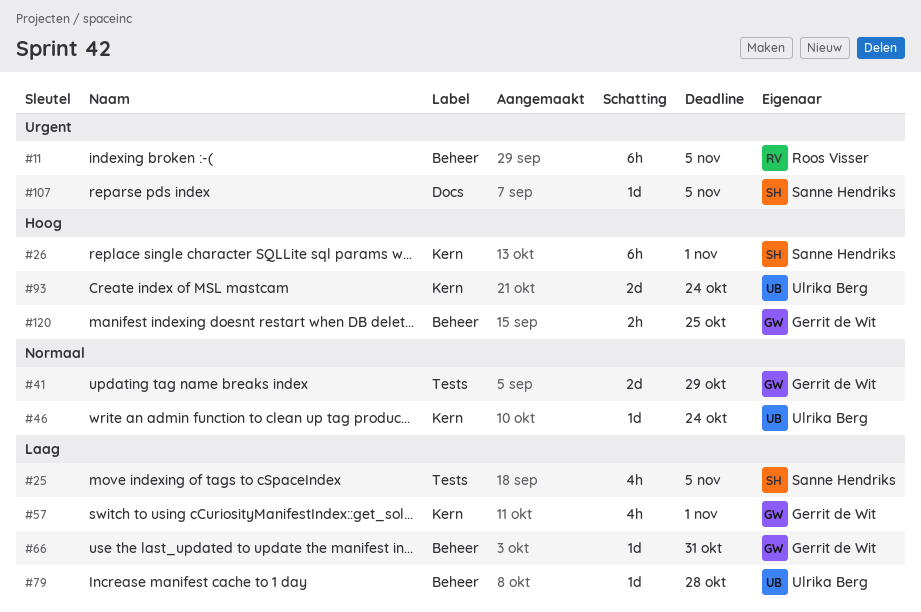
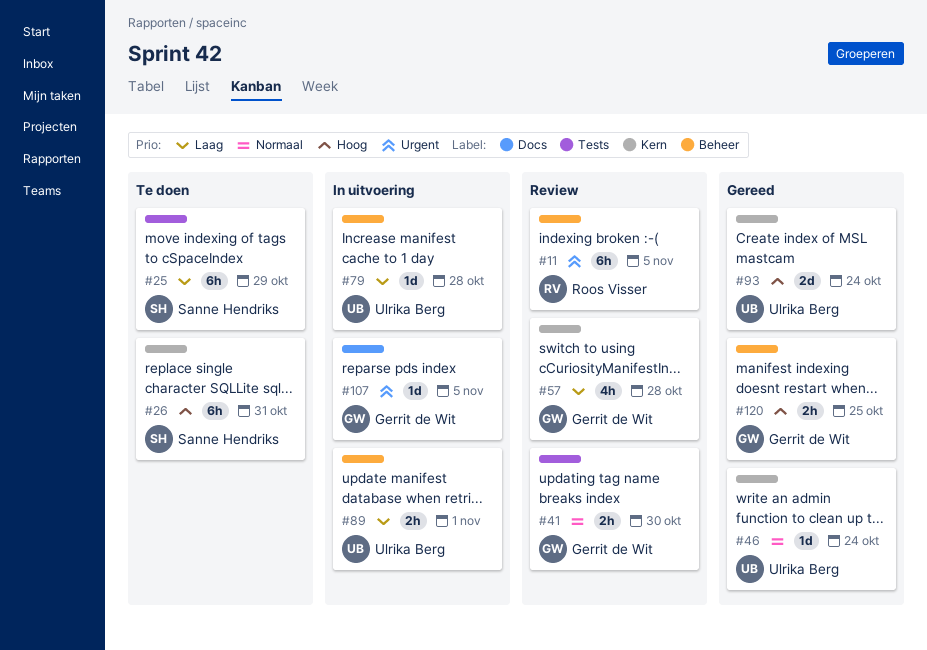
#25, estimate: 4h -> 6h
#25, due: Nov 5 -> Oct 29
#26, due: Nov 1 -> Oct 31
#41, estimate: 2d -> 2h
#41, due: Oct 29 -> Oct 30
#57, due: Nov 1 -> Oct 28
#66: present -> none
#89: none -> present
#107, owner: Sanne Hendriks -> Gerrit de Wit

